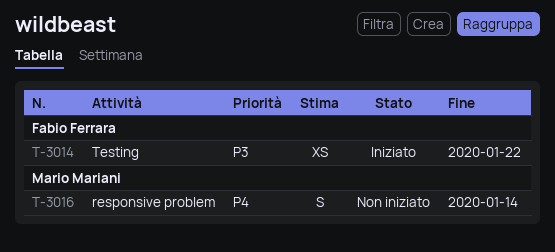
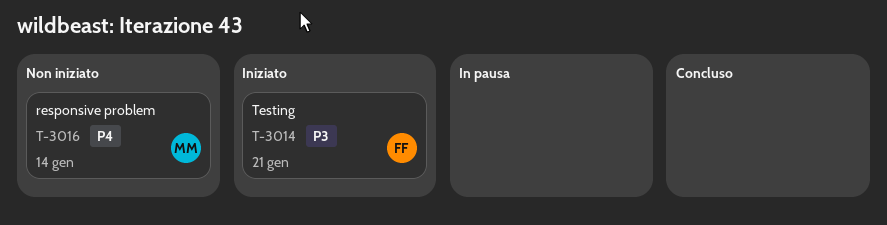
T-3014, due: Jan 22 -> Jan 21

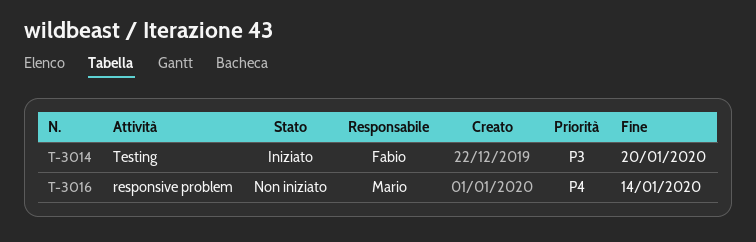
T-3014, due: Jan 21 -> Jan 20

